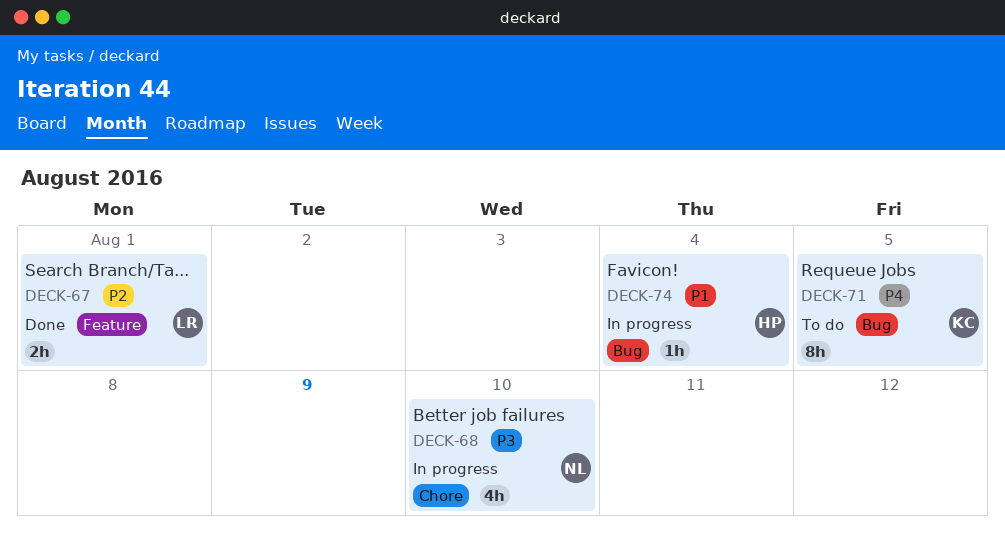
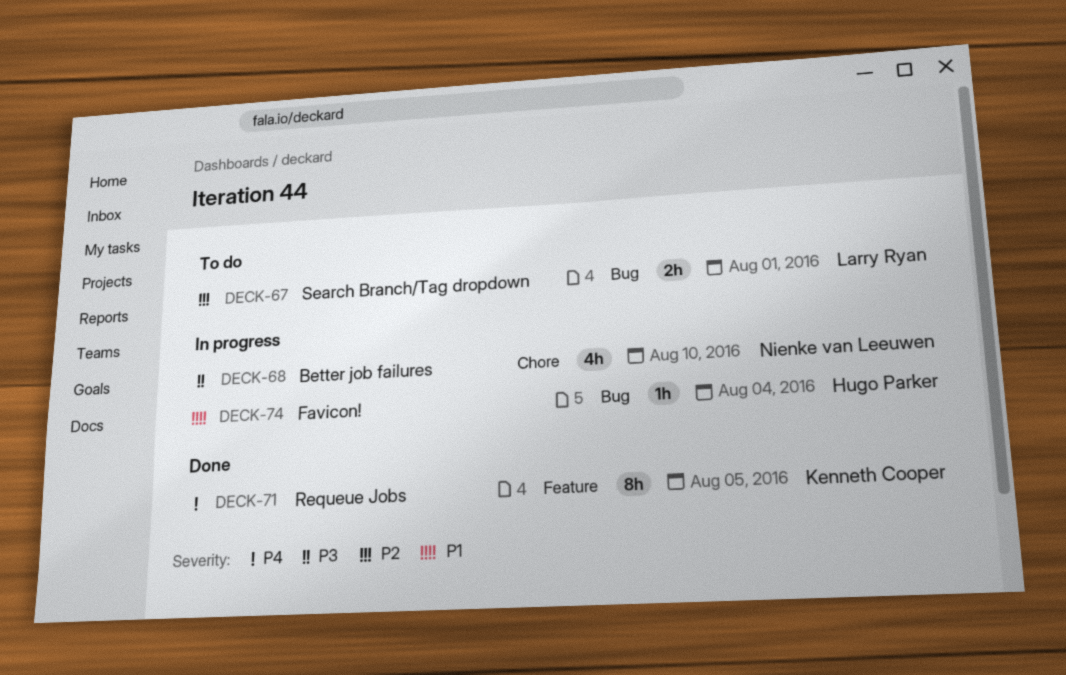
DECK-67, status: Done -> To do
DECK-67, label: Feature -> Bug
DECK-71, status: To do -> Done
DECK-71, label: Bug -> Feature

